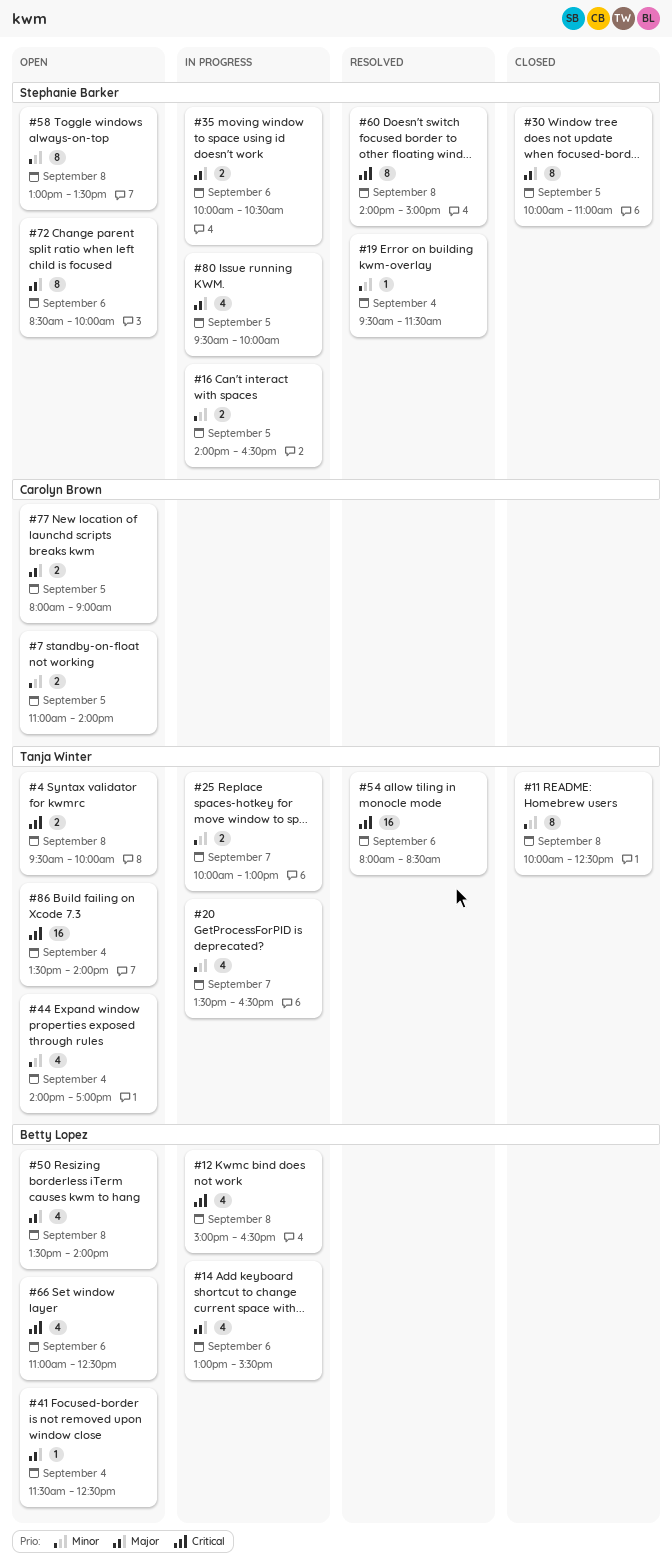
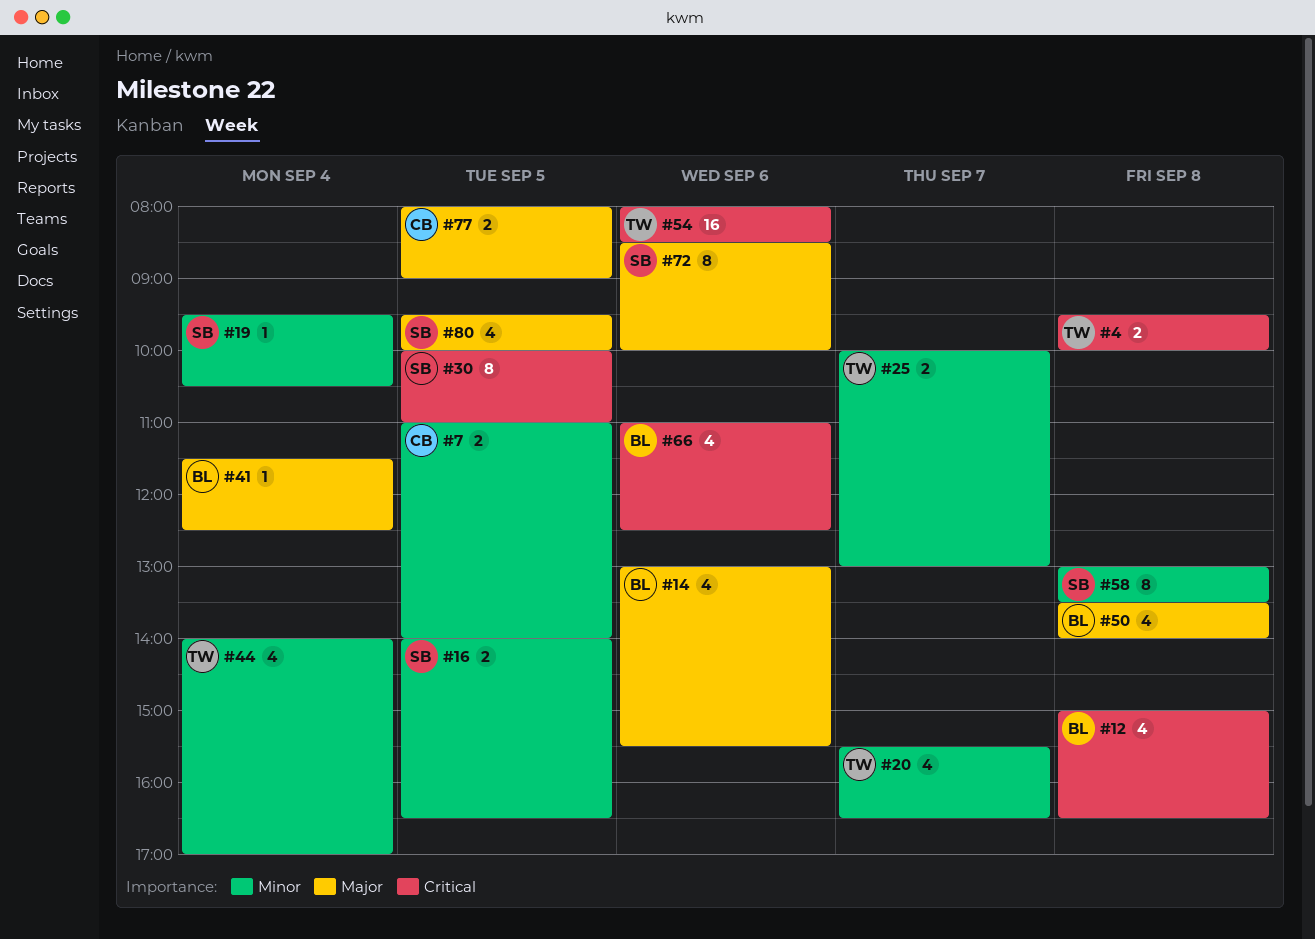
#11: present -> none
#19, ends: 11:30 -> 10:30
#20, begins: 13:30 -> 15:30
#30, priority: Major -> Critical
#35: present -> none
#60: present -> none
#86: present -> none

